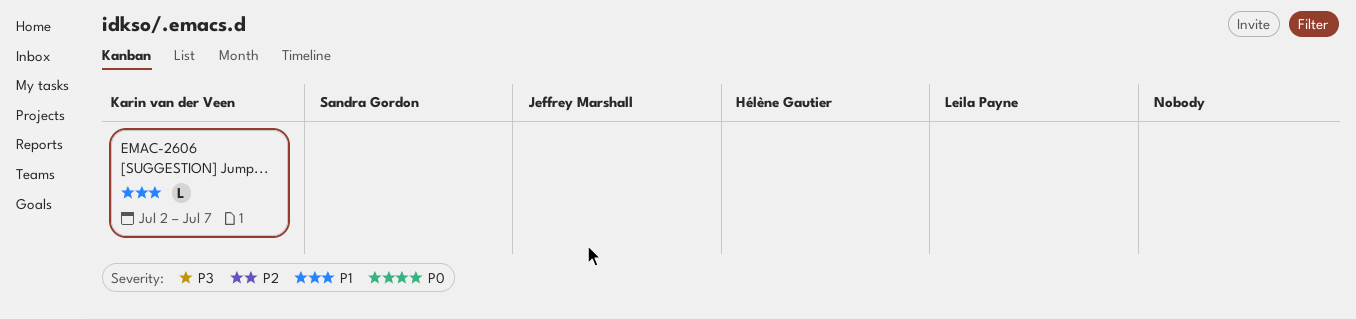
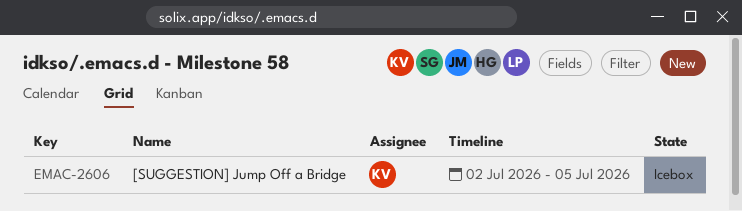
EMAC-2606, due: Jul 7 -> Jul 5

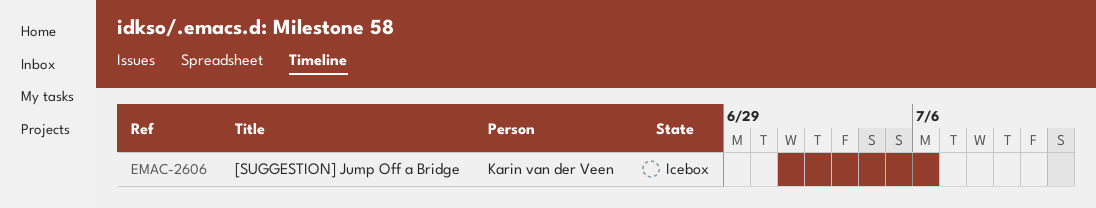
EMAC-2606, start: Jul 2 -> Jul 1
EMAC-2606, due: Jul 5 -> Jul 6

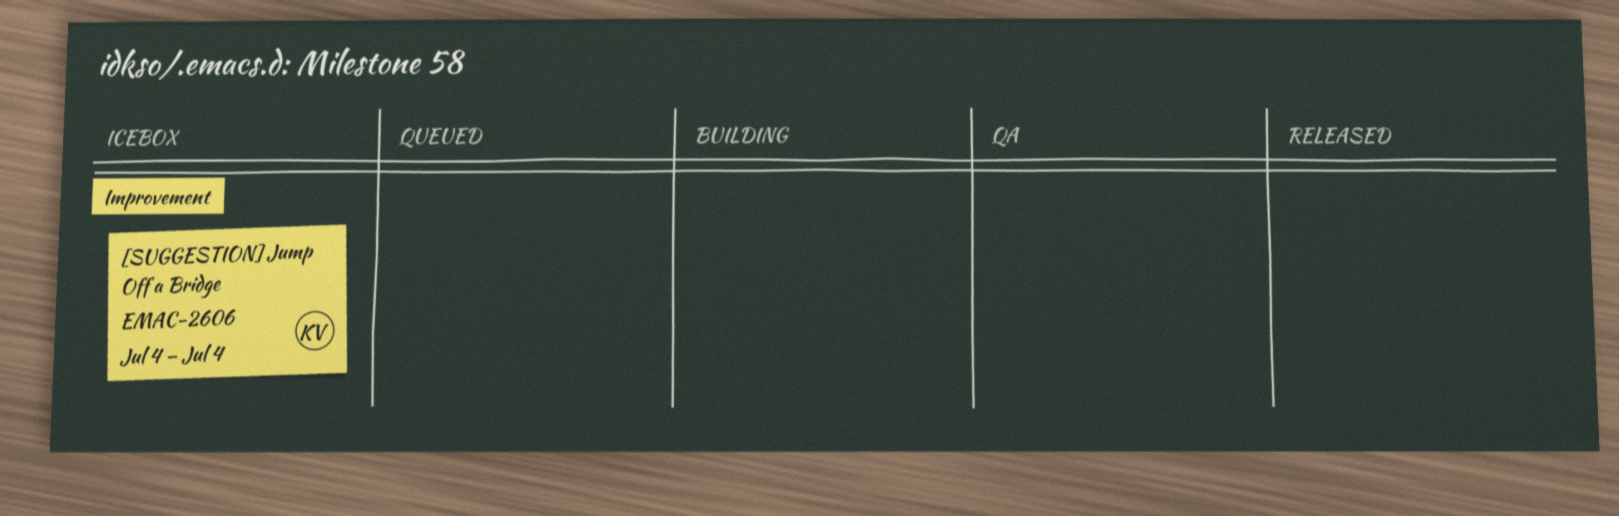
EMAC-2606, start: Jul 1 -> Jul 4
EMAC-2606, due: Jul 6 -> Jul 4

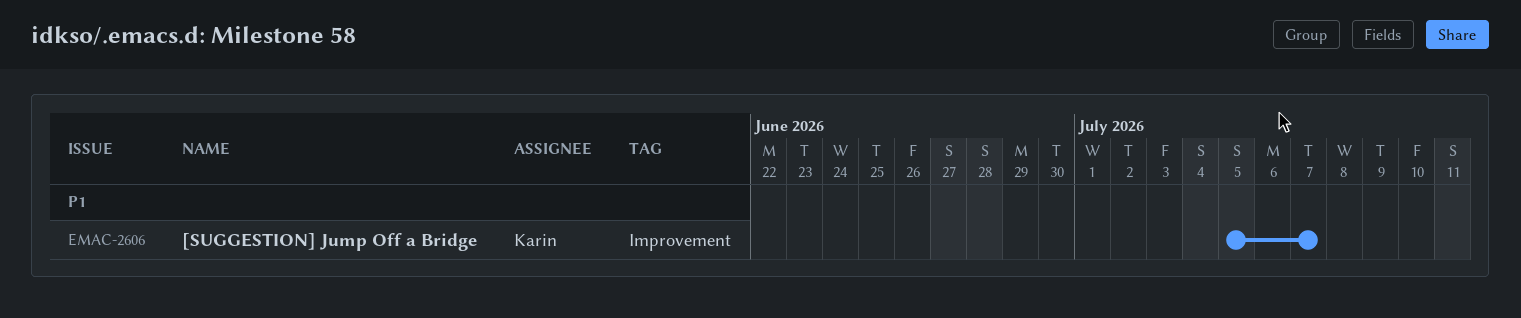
EMAC-2606, start: Jul 4 -> Jul 5
EMAC-2606, due: Jul 4 -> Jul 7

